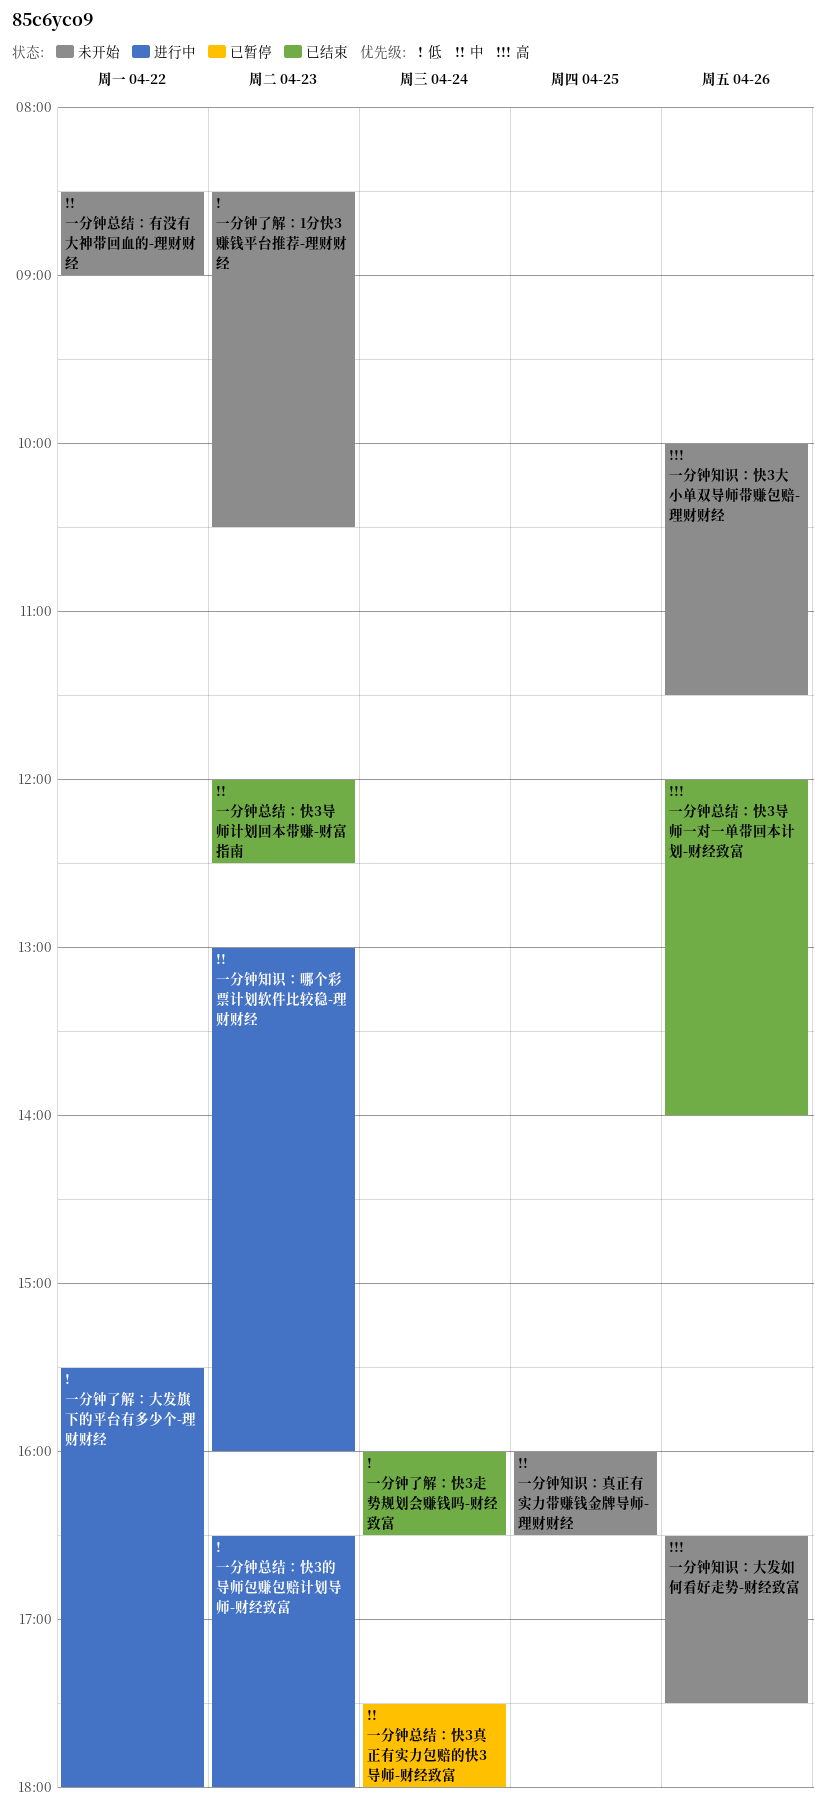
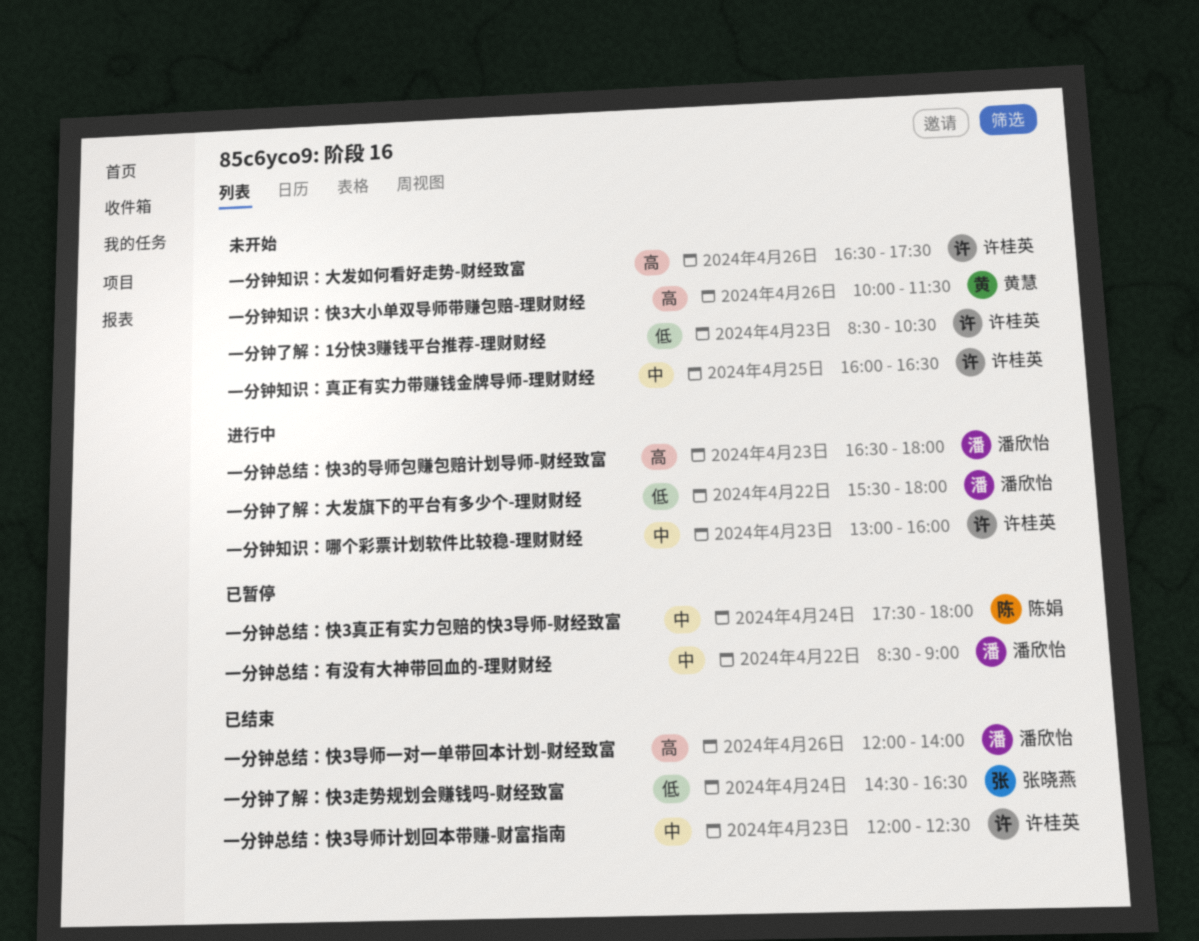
一分钟了解：快3走势规划会赚钱吗-财经致富, begins: 16:00 -> 14:30
一分钟总结：快3的导师包赚包赔计划导师-财经致富, priority: 低 -> 高
一分钟总结：有没有大神带回血的-理财财经, status: 未开始 -> 已暂停

